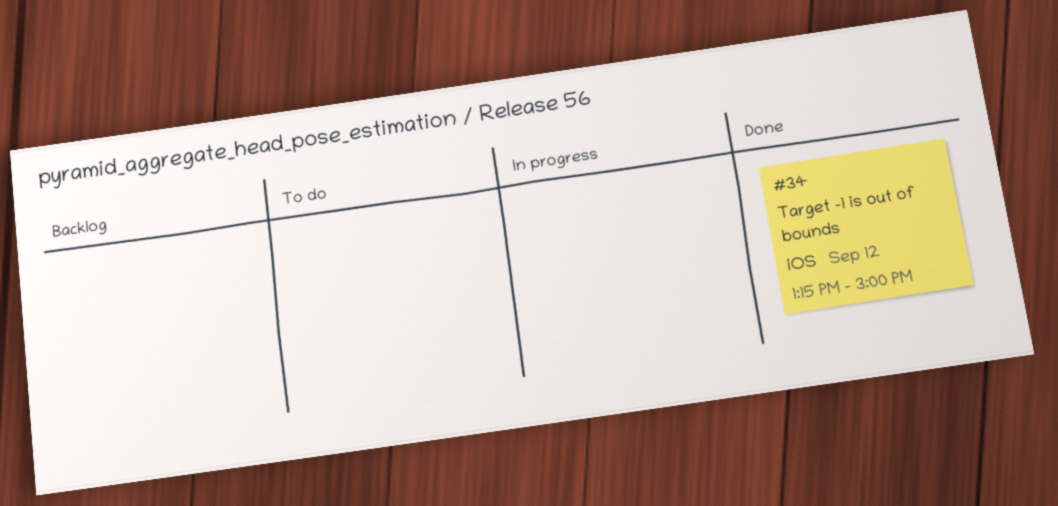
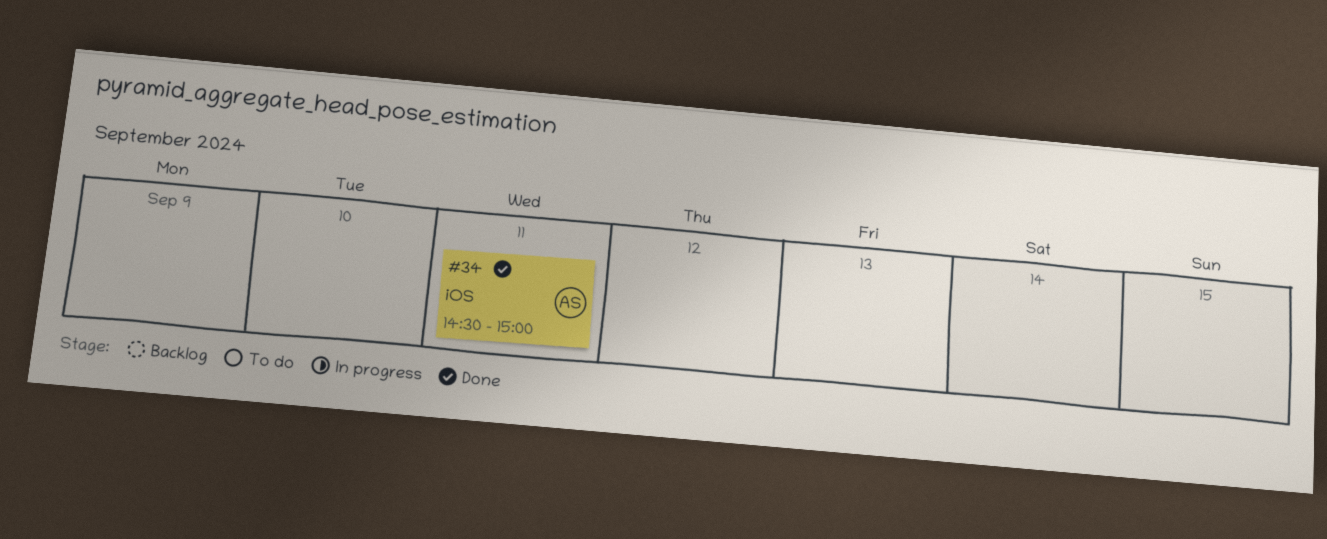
#34, day: Sep 12 -> Sep 11
#34, begins: 13:15 -> 14:30

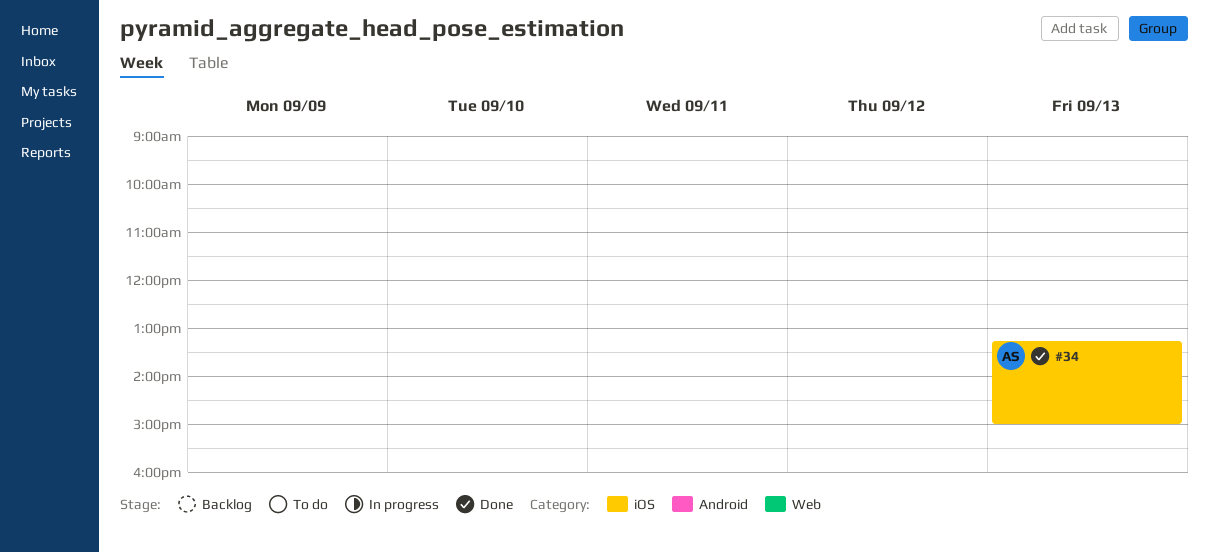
#34, day: Sep 11 -> Sep 13
#34, begins: 14:30 -> 13:15

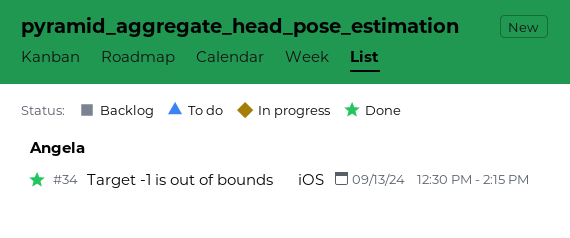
#34, begins: 13:15 -> 12:30
#34, ends: 15:00 -> 14:15

